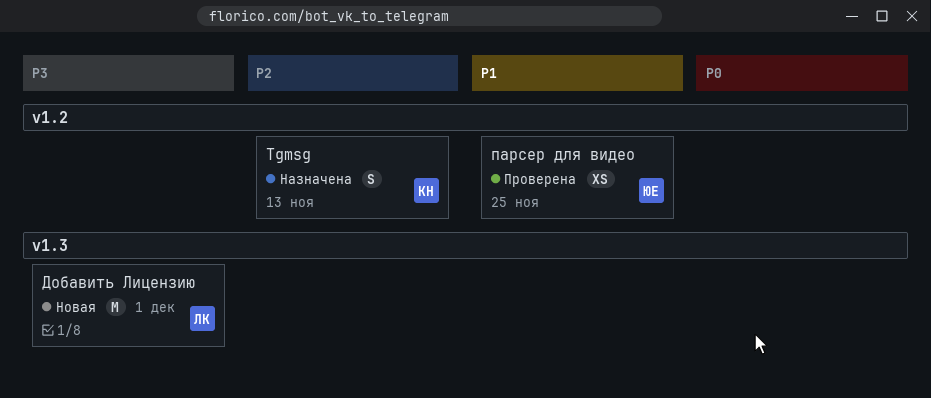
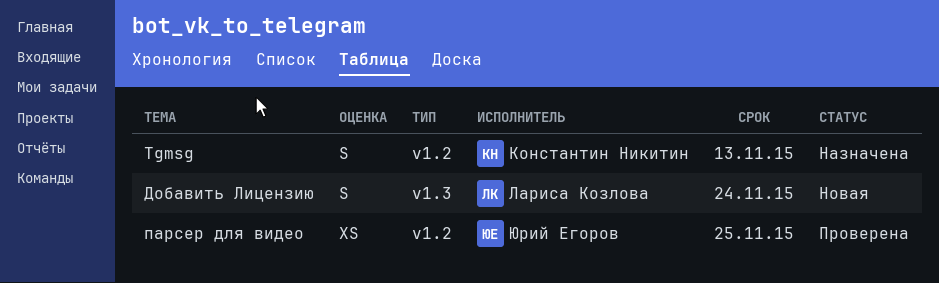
Добавить Лицензию, estimate: M -> S
Добавить Лицензию, due: Dec 1 -> Nov 24

